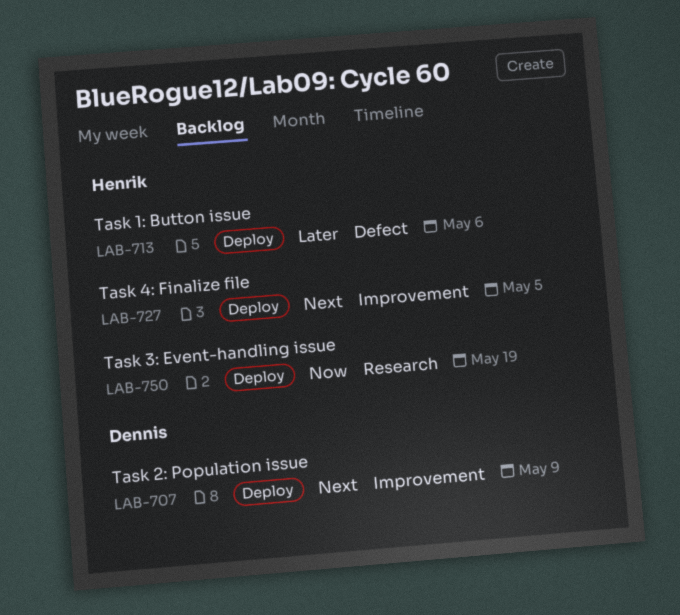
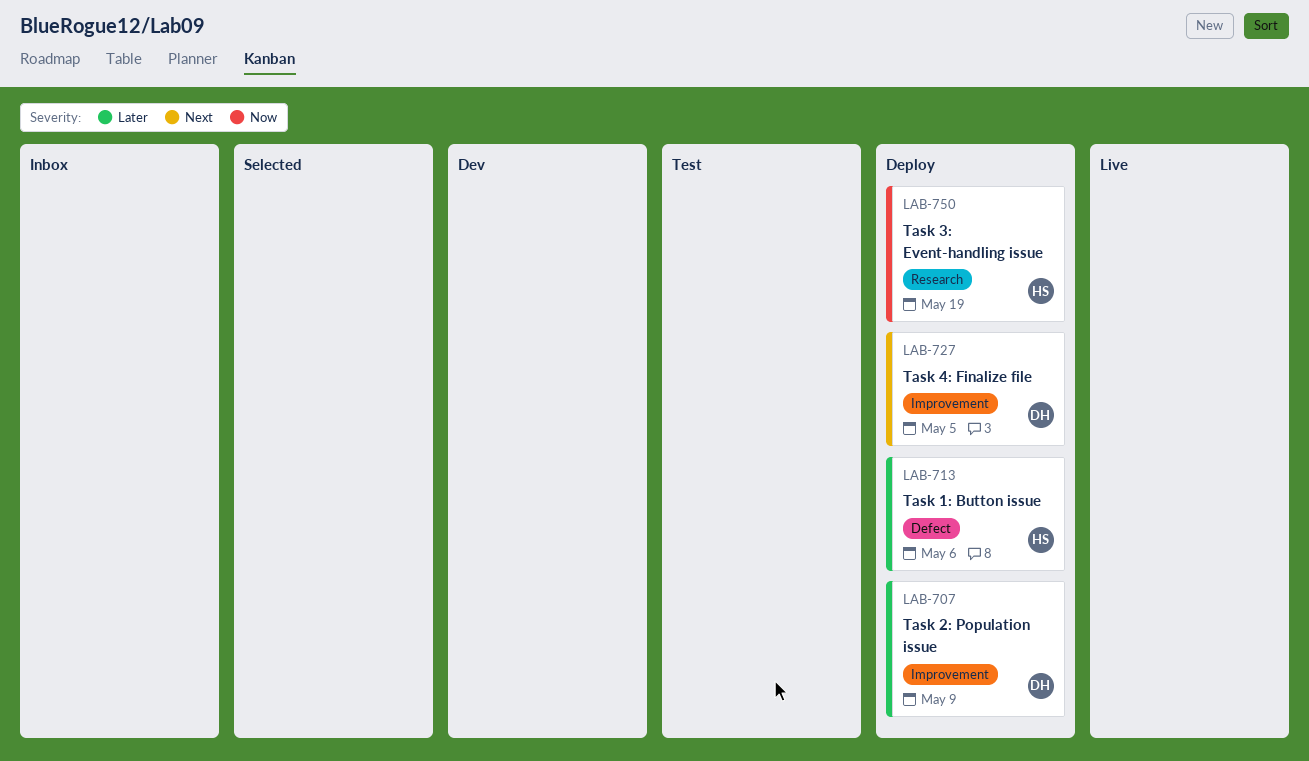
LAB-707, priority: Next -> Later
LAB-727, owner: Henrik -> Dennis

